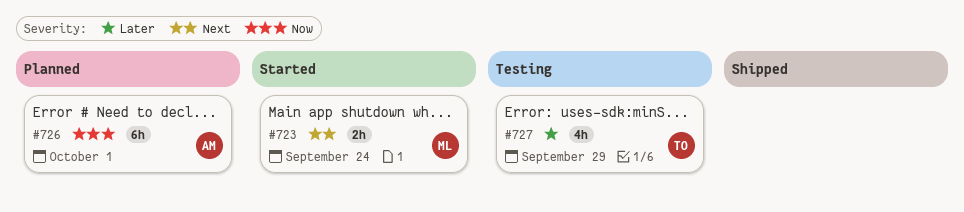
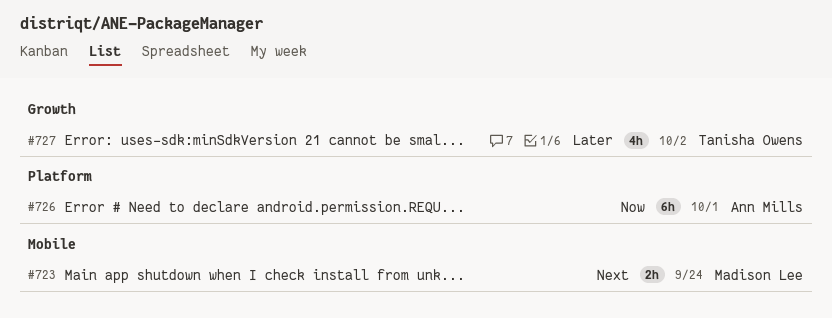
#727, due: Sep 29 -> Oct 2

